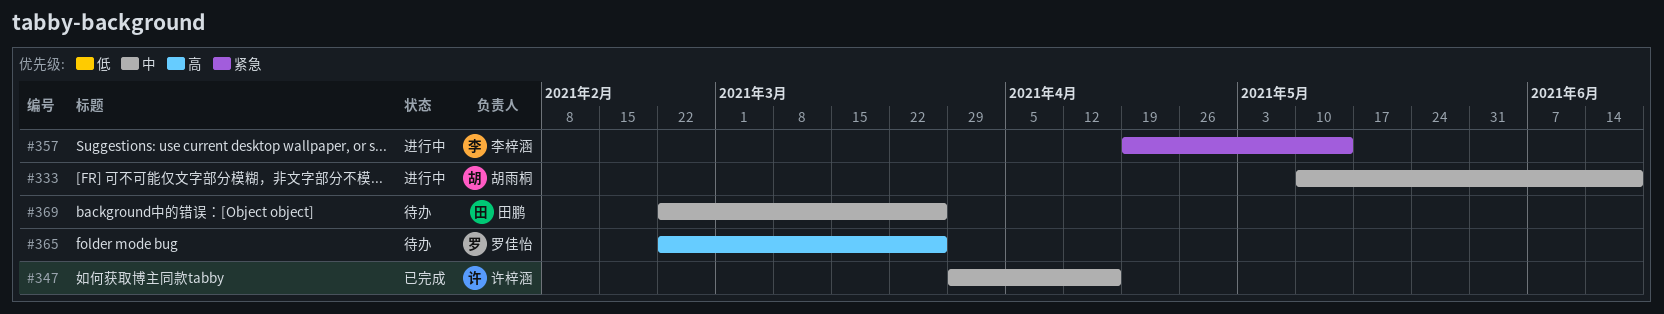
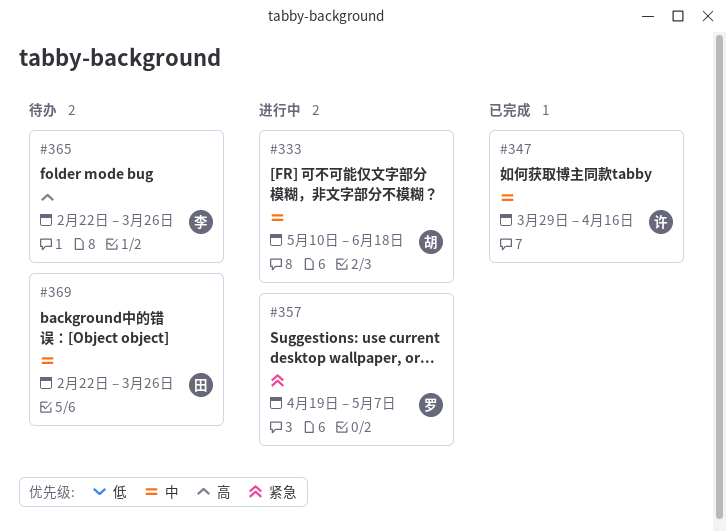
#357, owner: 李梓涵 -> 罗佳怡
#357, due: May 14 -> May 7
#365, owner: 罗佳怡 -> 李梓涵

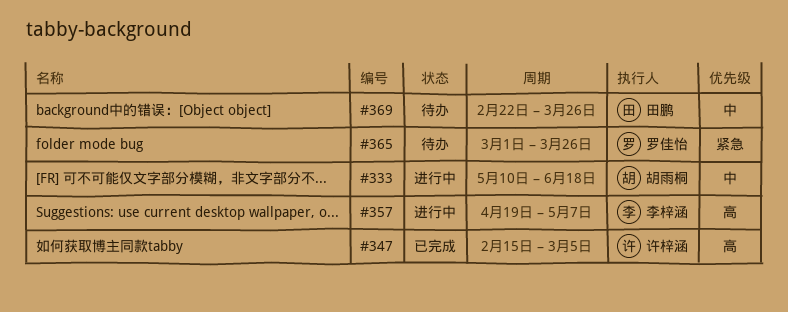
#347, priority: 中 -> 高
#347, start: Mar 29 -> Feb 15
#347, due: Apr 16 -> Mar 5
#357, owner: 罗佳怡 -> 李梓涵
#357, priority: 紧急 -> 高
#365, owner: 李梓涵 -> 罗佳怡
#365, priority: 高 -> 紧急
#365, start: Feb 22 -> Mar 1

